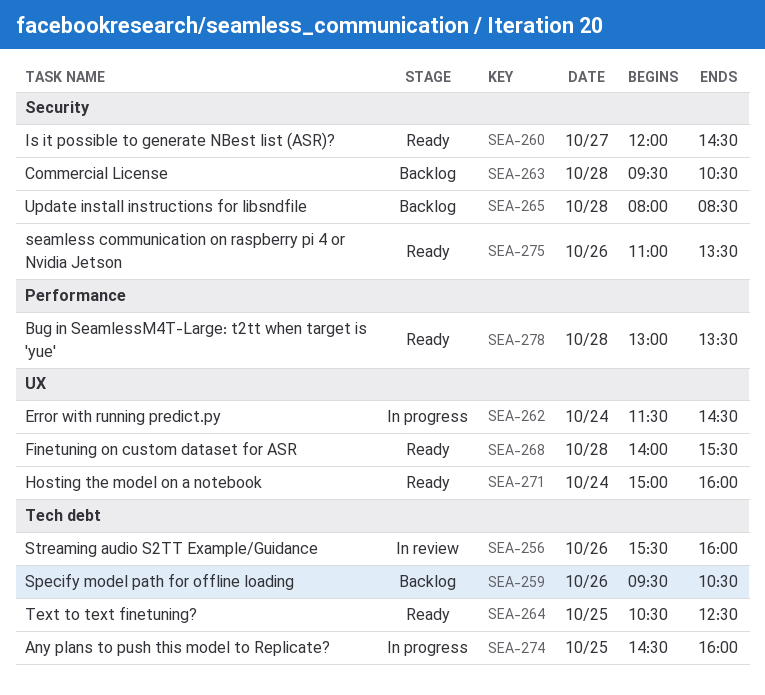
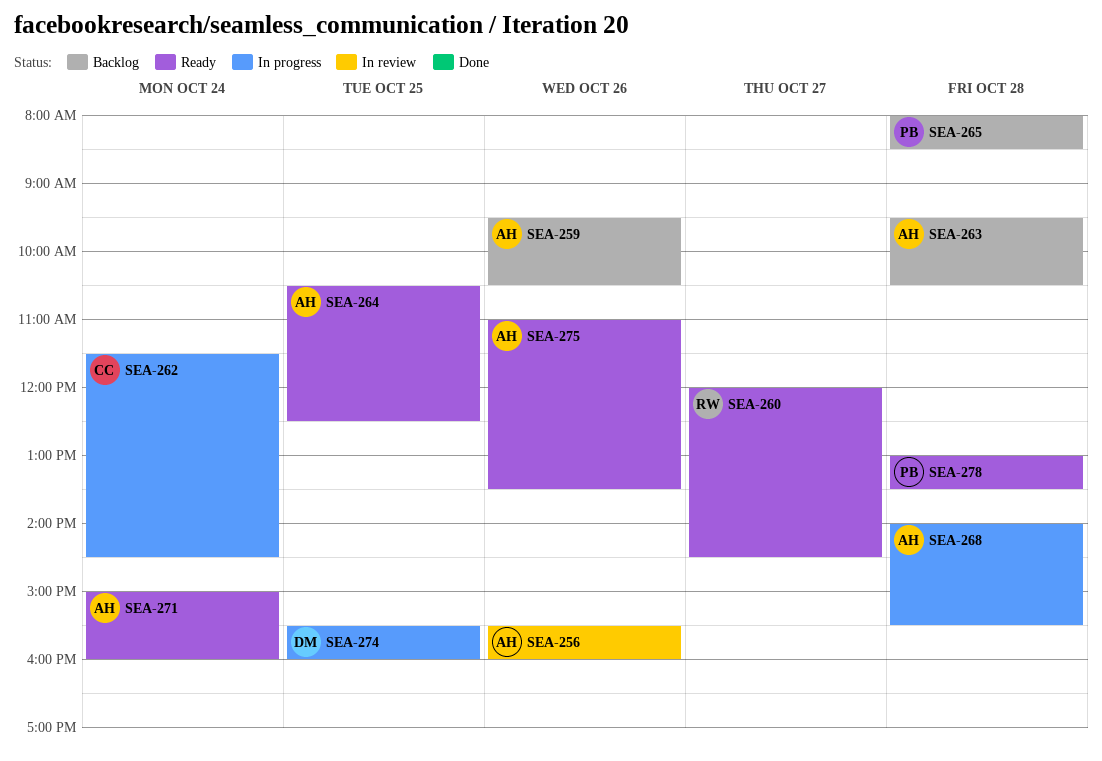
SEA-268, status: Ready -> In progress
SEA-274, begins: 14:30 -> 15:30

